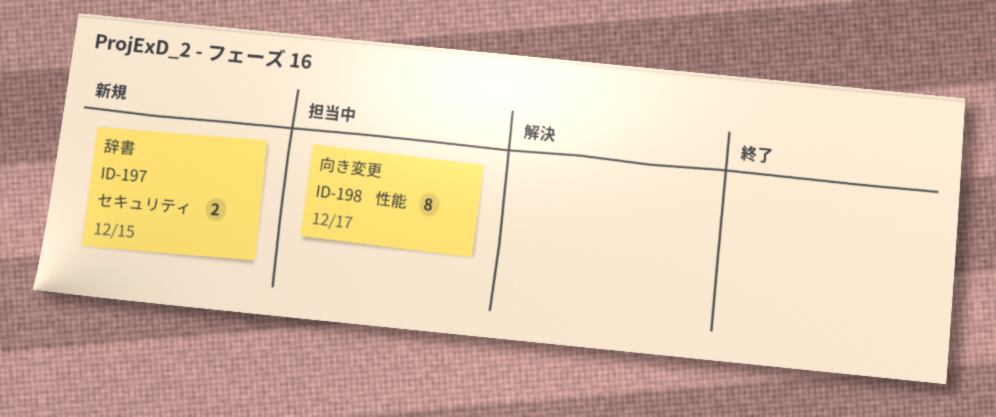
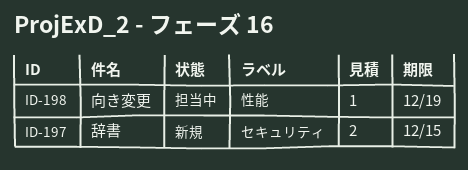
ID-198, estimate: 8 -> 1
ID-198, due: Dec 17 -> Dec 19

